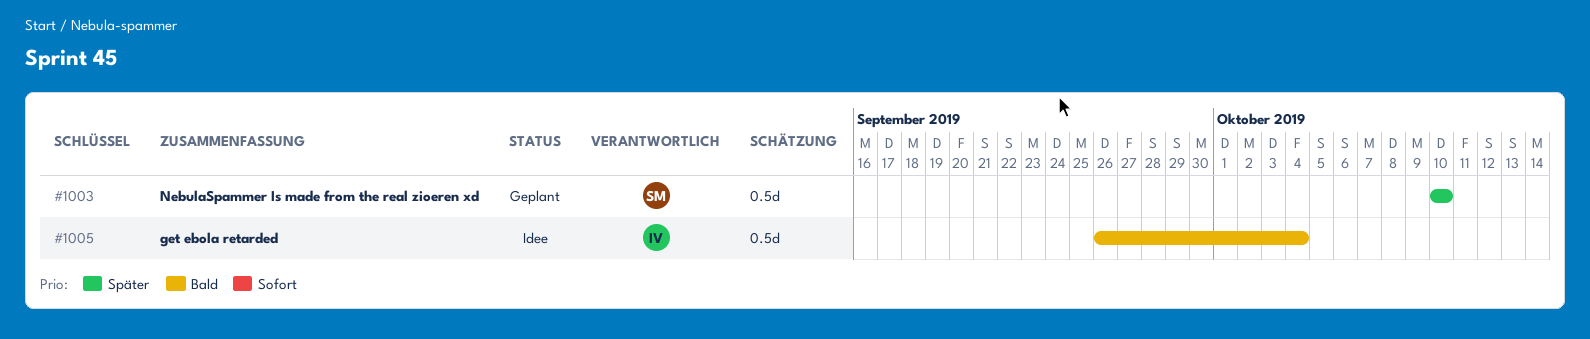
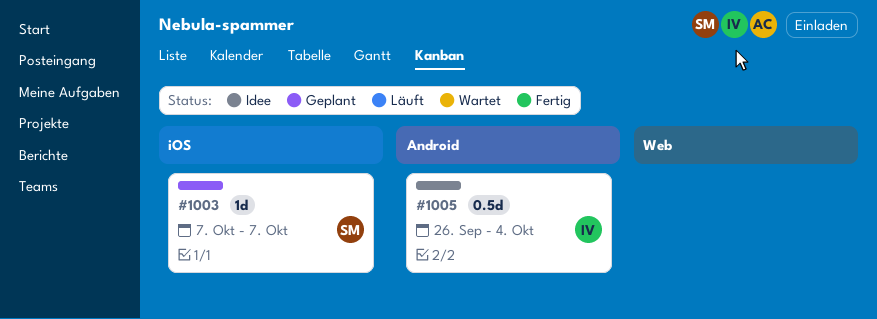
#1003, estimate: 0.5d -> 1d
#1003, start: Oct 10 -> Oct 7
#1003, due: Oct 10 -> Oct 7

